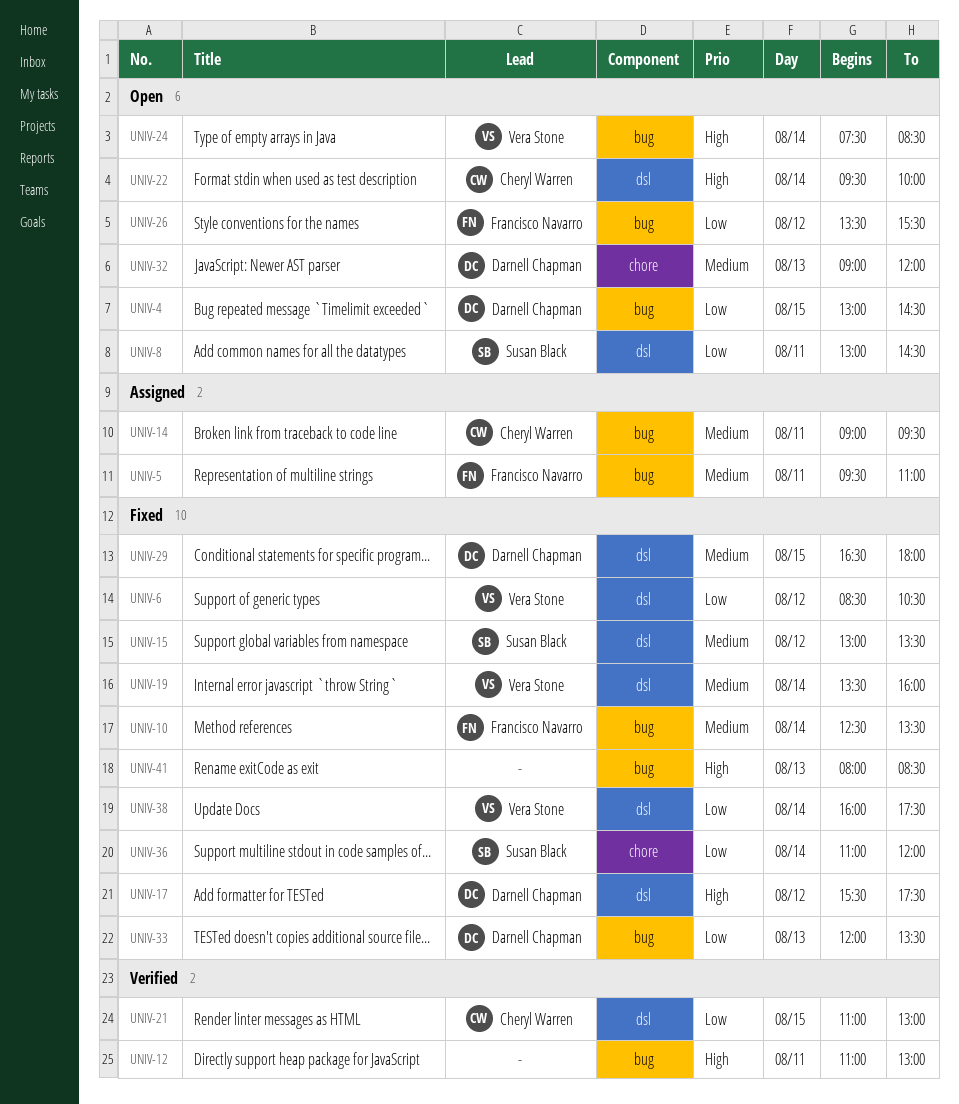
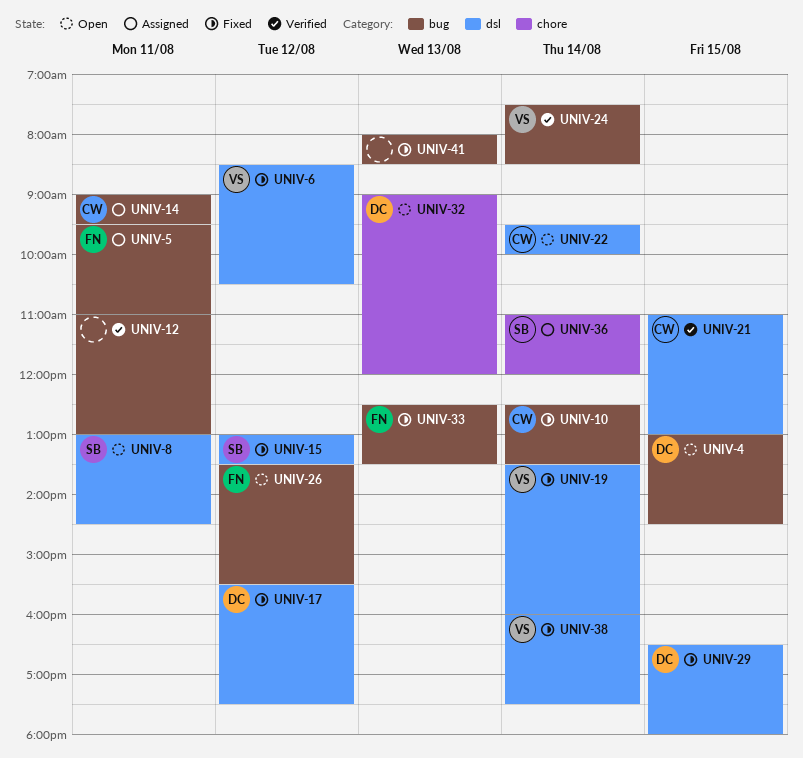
UNIV-10, owner: Francisco Navarro -> Cheryl Warren
UNIV-24, status: Open -> Verified
UNIV-33, owner: Darnell Chapman -> Francisco Navarro
UNIV-33, begins: 12:00 -> 12:30
UNIV-36, status: Fixed -> Assigned

